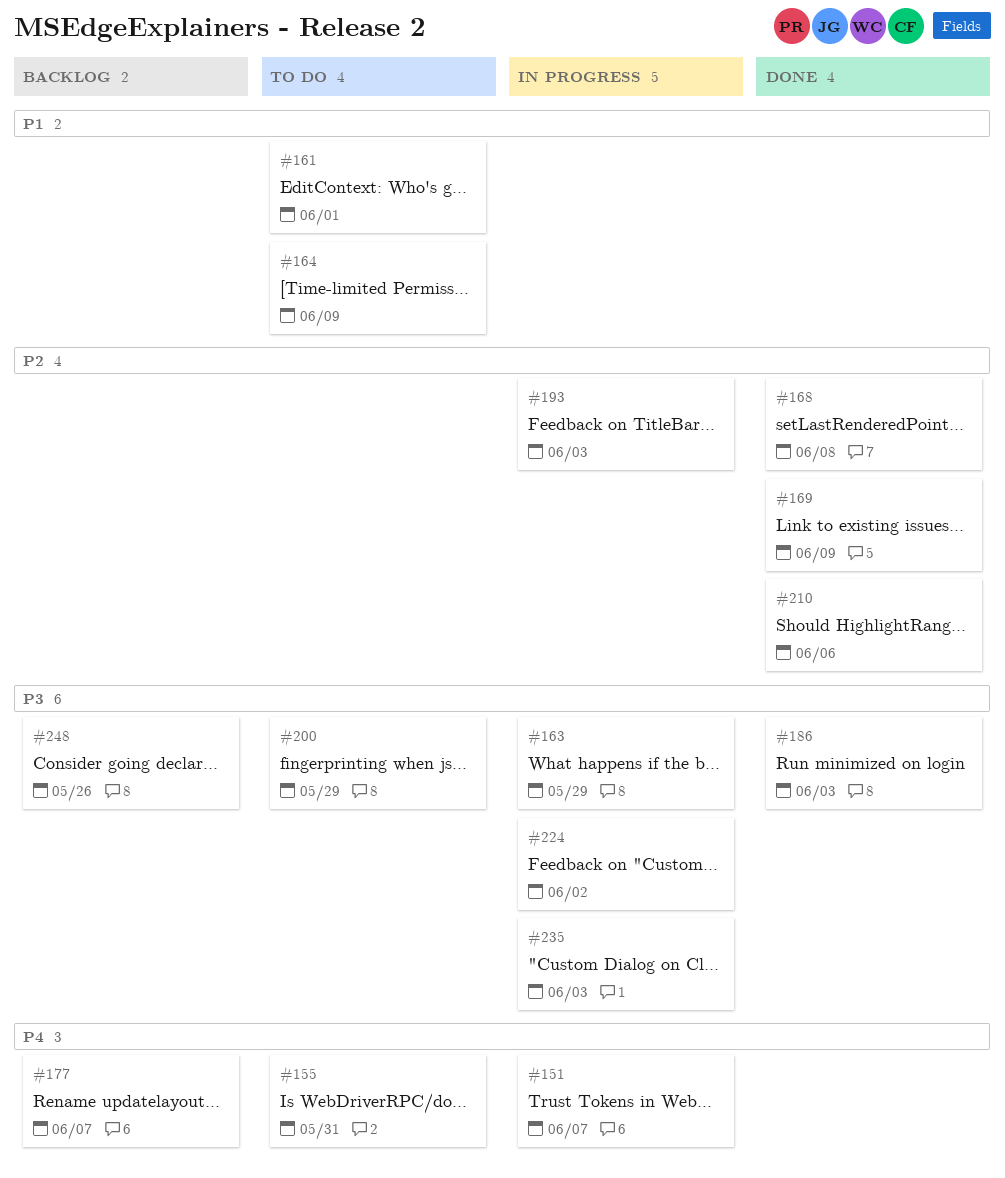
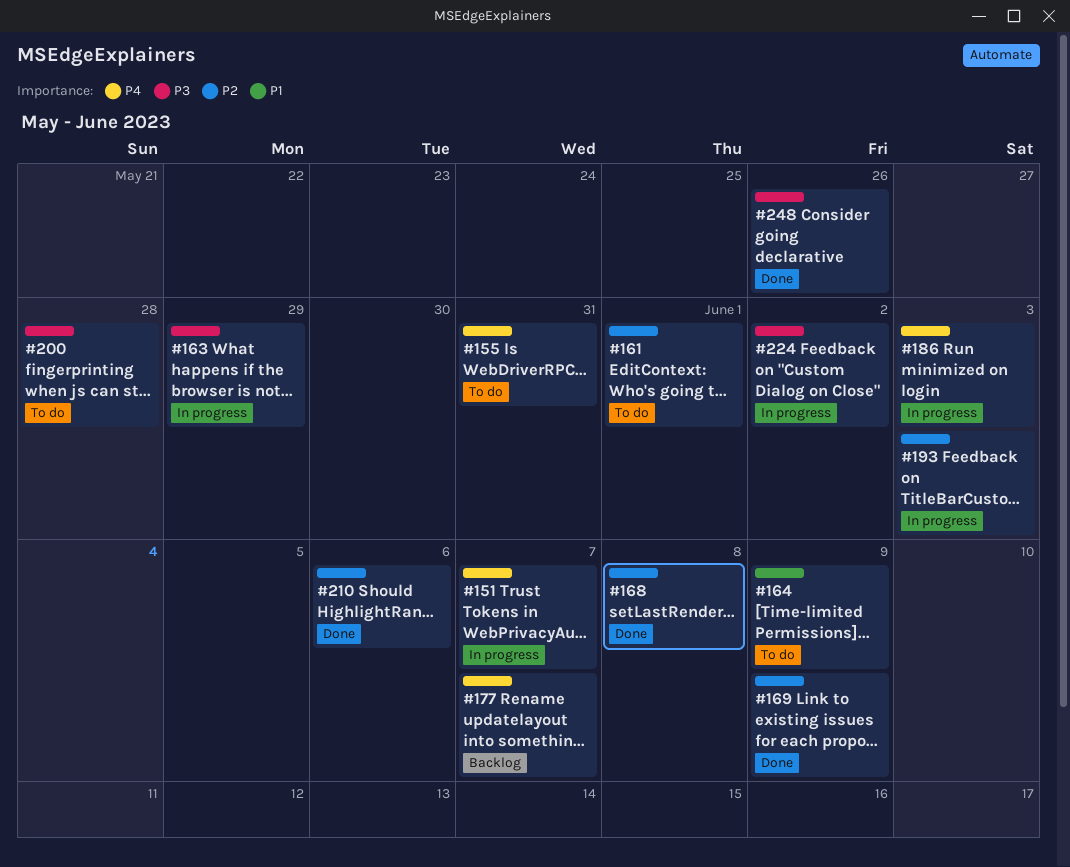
#161, priority: P1 -> P2
#186, status: Done -> In progress
#186, priority: P3 -> P4
#200, due: May 29 -> May 28
#235: present -> none
#248, status: Backlog -> Done

